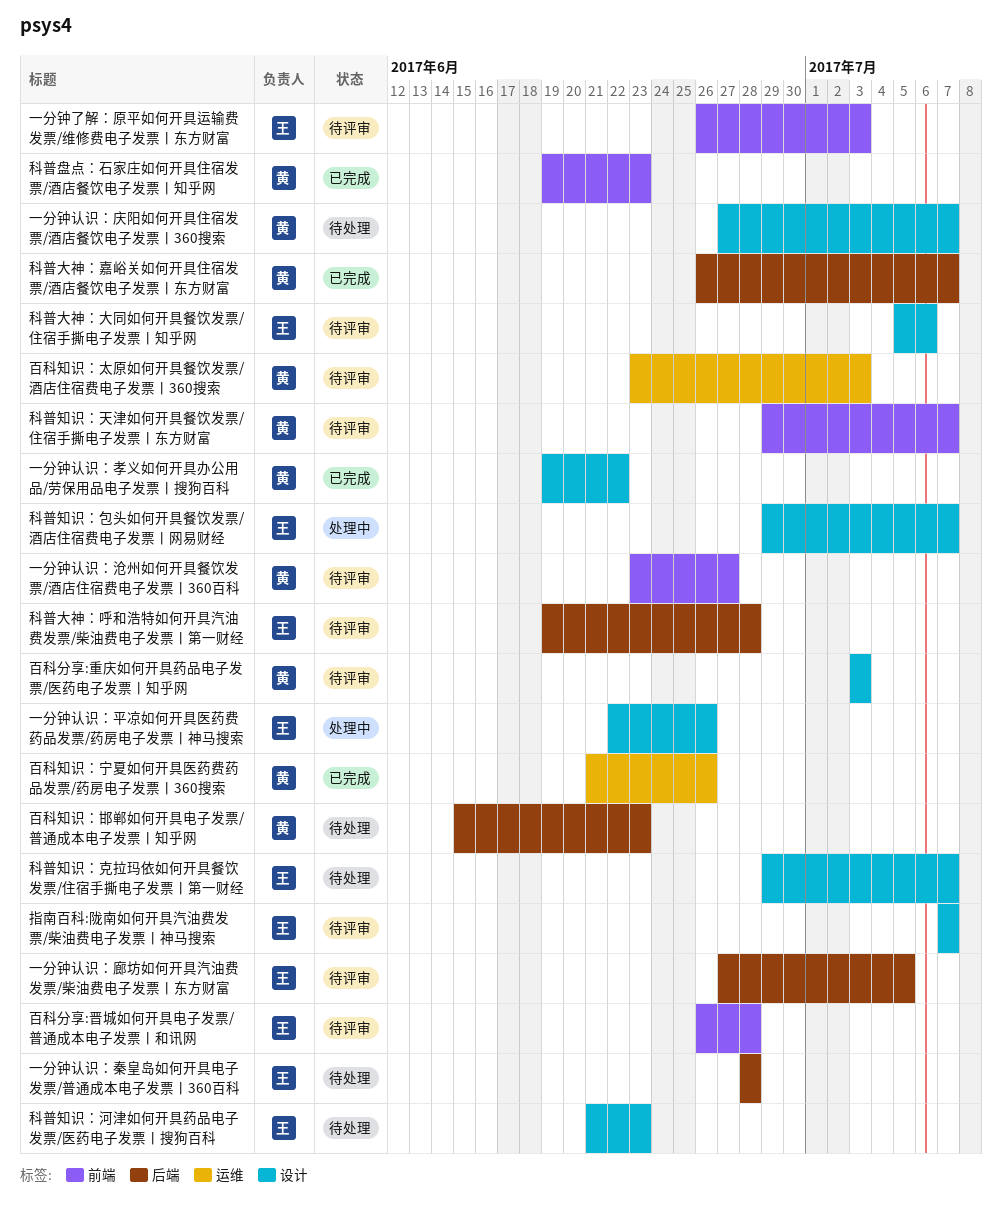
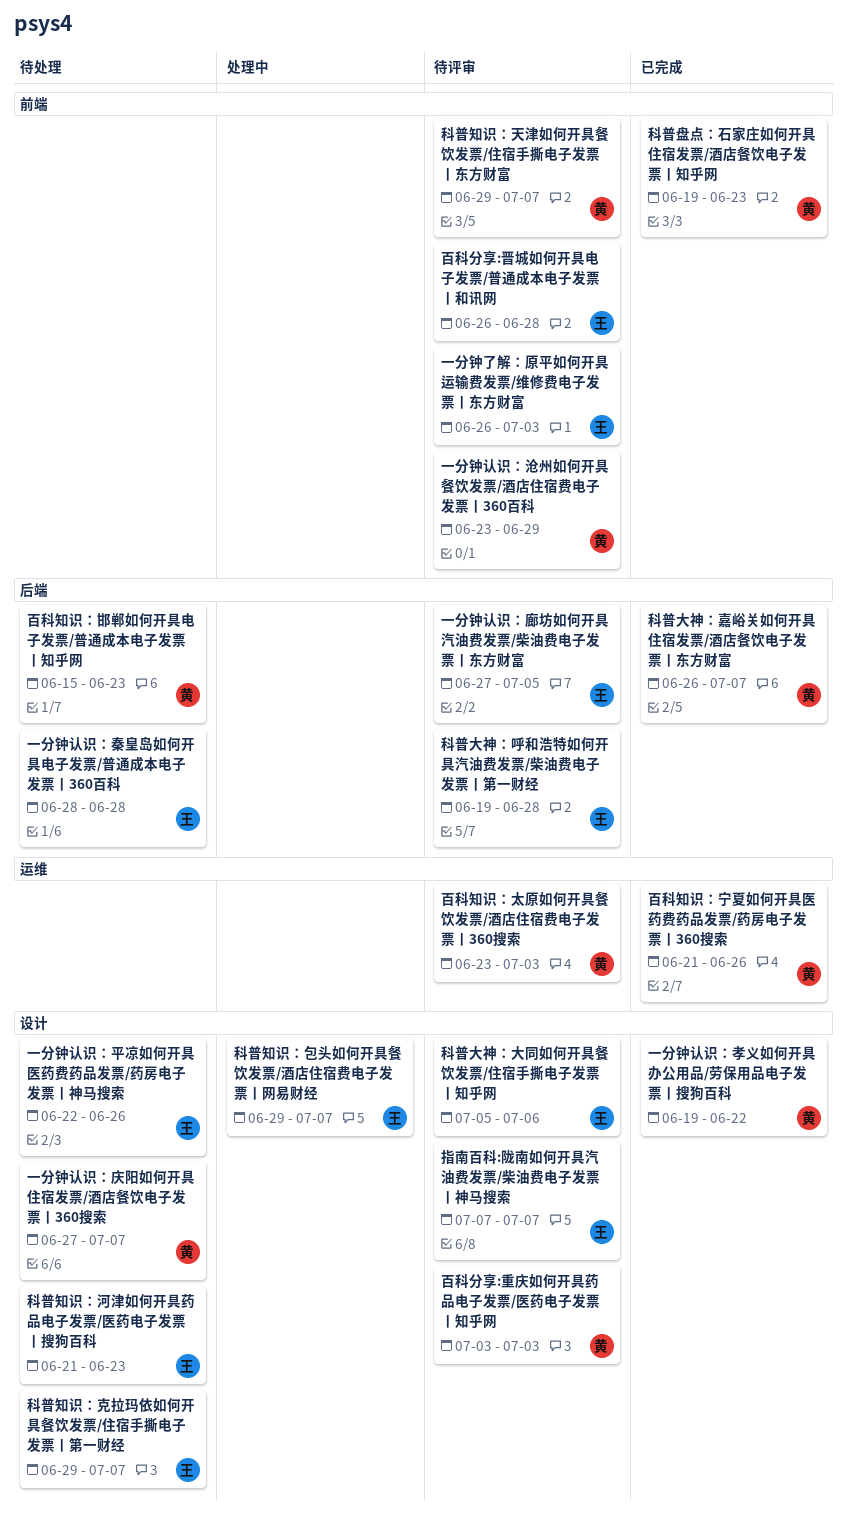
一分钟认识：平凉如何开具医药费药品发票/药房电子发票丨神马搜索, status: 处理中 -> 待处理
一分钟认识：沧州如何开具餐饮发票/酒店住宿费电子发票丨360百科, due: Jun 27 -> Jun 29

